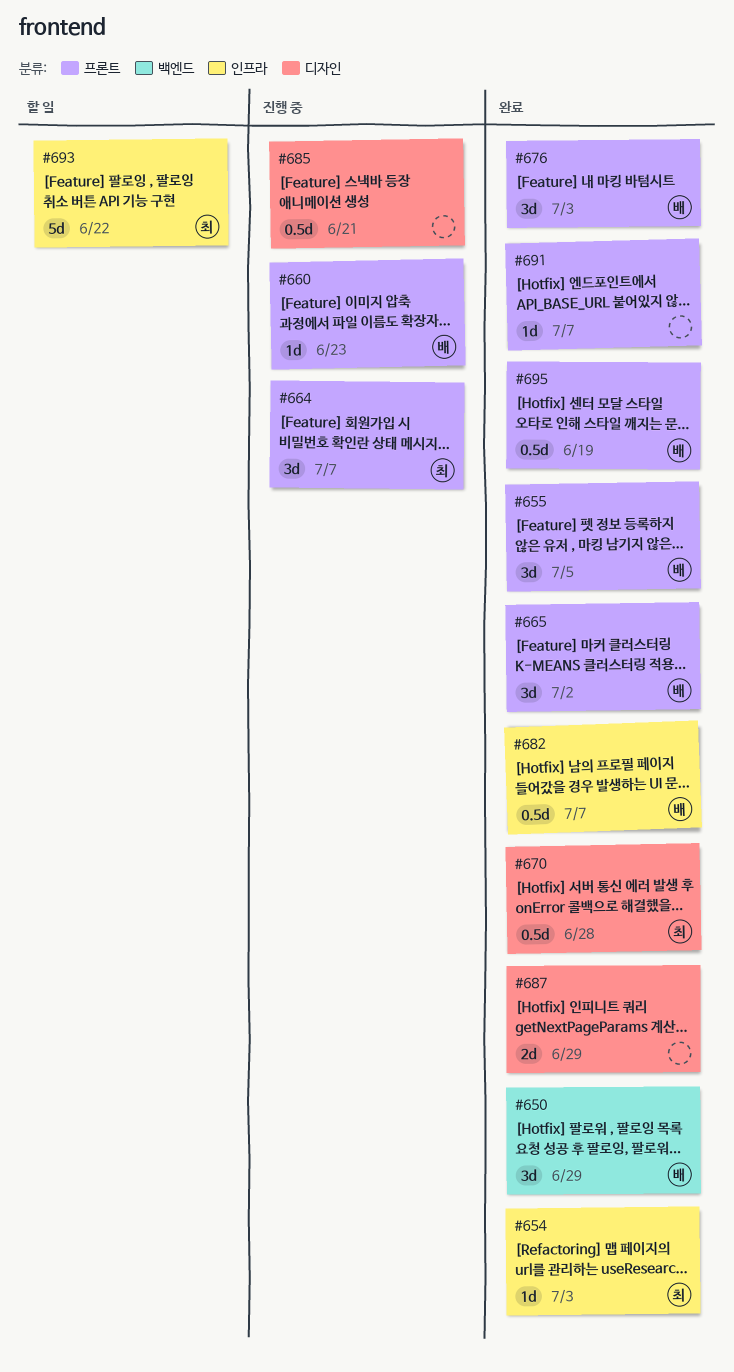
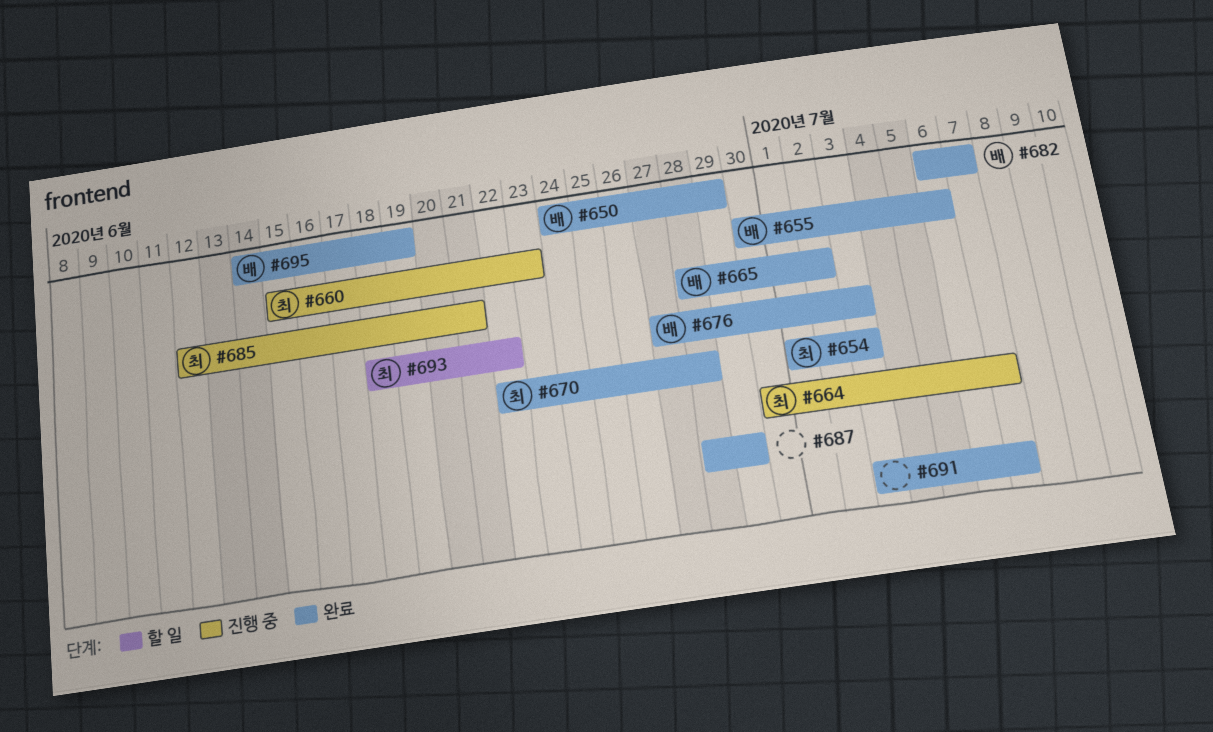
#655, due: Jul 5 -> Jul 6
#660, owner: 배 -> 최
#685, owner: none -> 최

